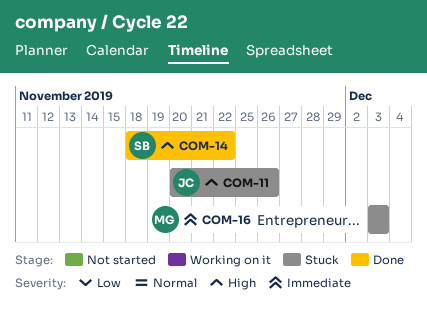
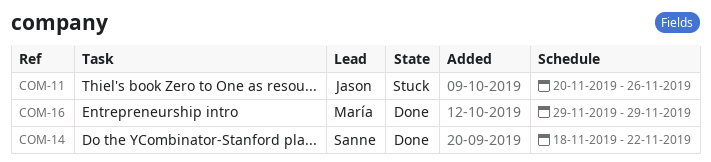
COM-16, status: Stuck -> Done
COM-16, start: Dec 3 -> Nov 29
COM-16, due: Dec 3 -> Nov 29

